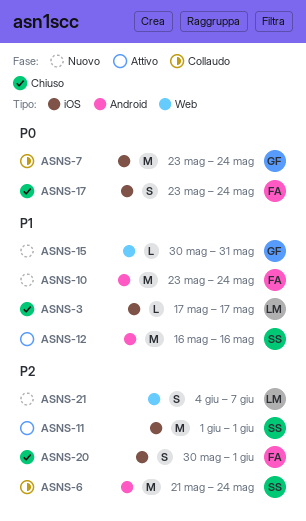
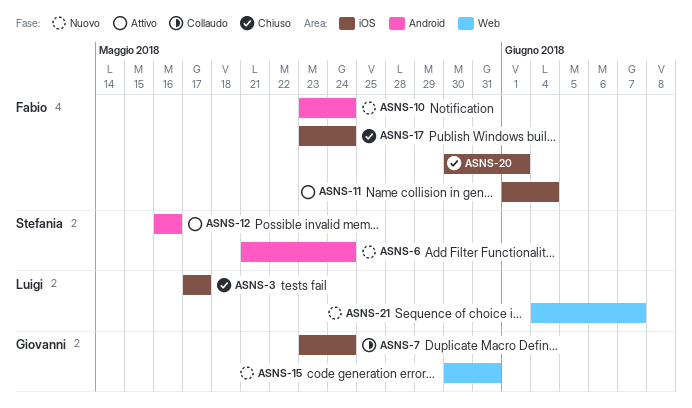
ASNS-6, status: Collaudo -> Nuovo
ASNS-11, owner: Stefania -> Fabio
ASNS-11, due: Jun 1 -> Jun 4

